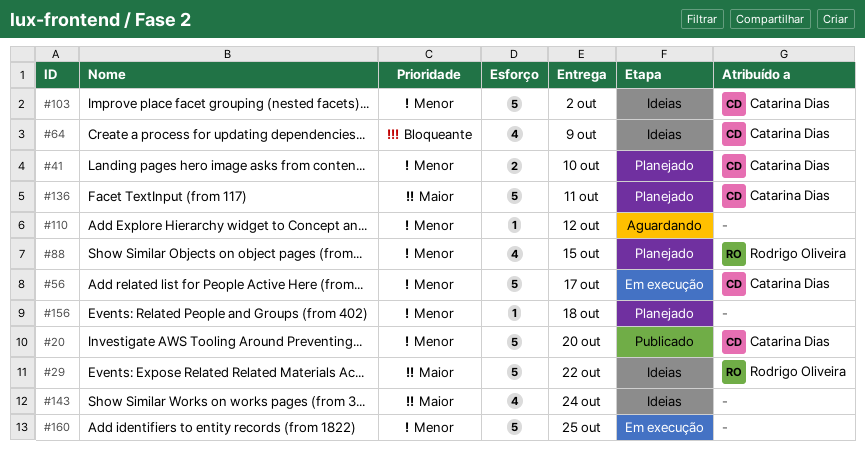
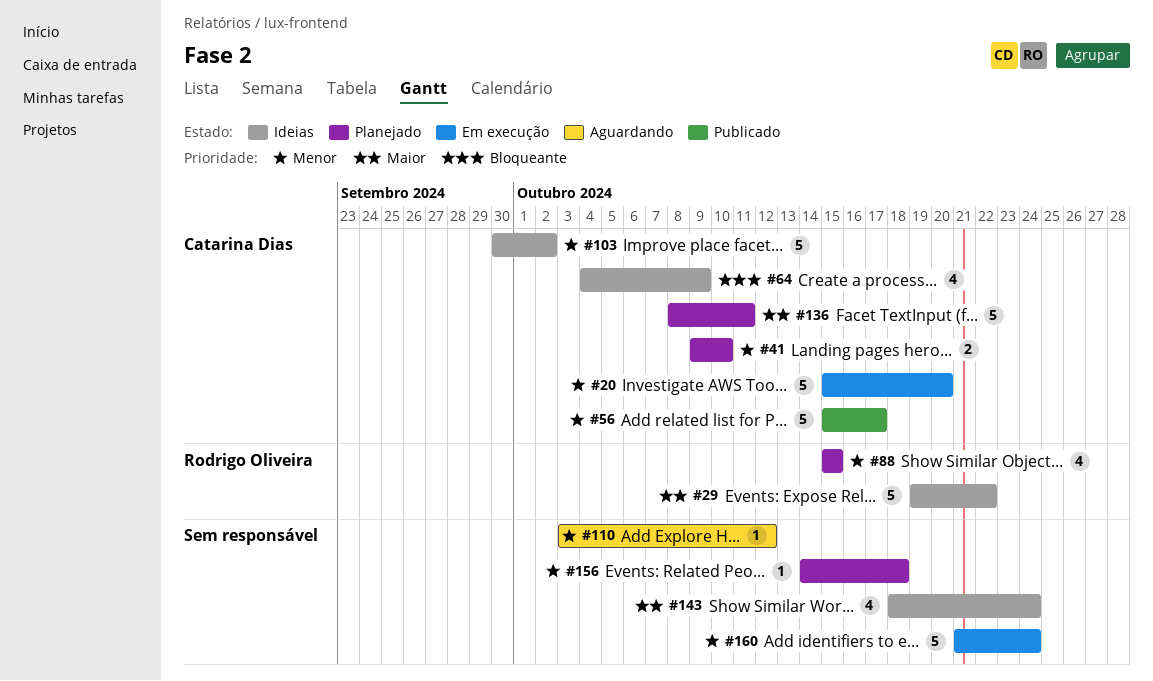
#20, status: Publicado -> Em execução
#56, status: Em execução -> Publicado
#160, due: Oct 25 -> Oct 24

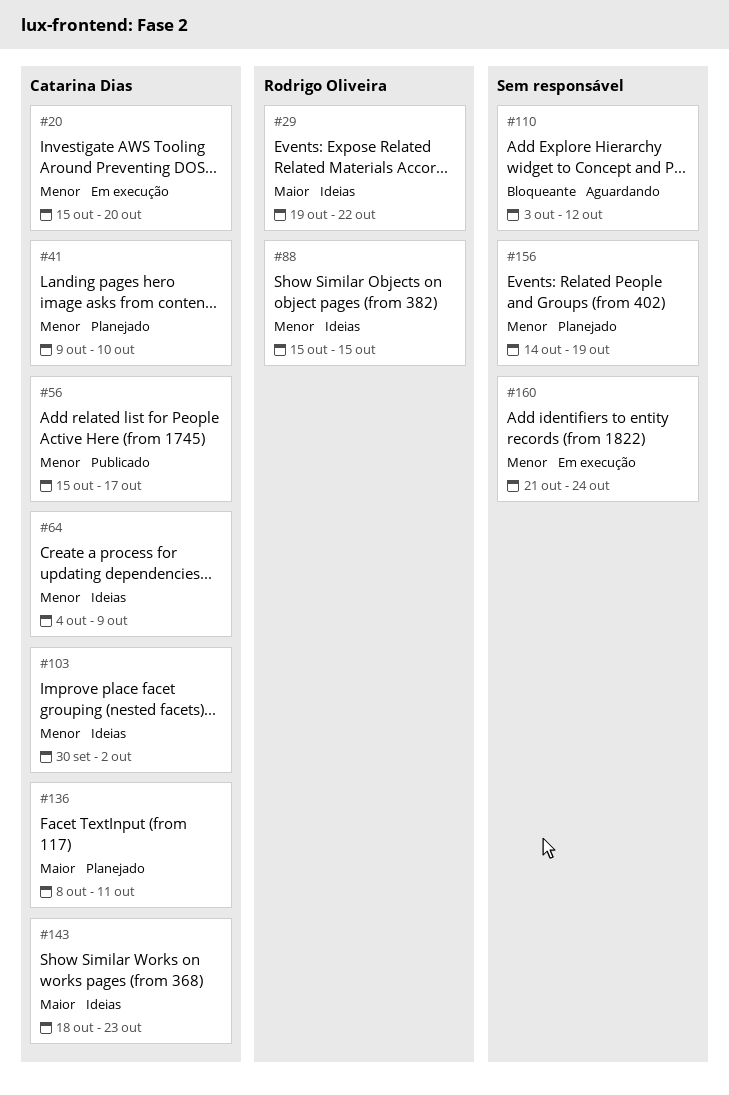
#64, priority: Bloqueante -> Menor
#88, status: Planejado -> Ideias
#110, priority: Menor -> Bloqueante
#143, owner: none -> Catarina Dias
#143, due: Oct 24 -> Oct 23
#156, due: Oct 18 -> Oct 19

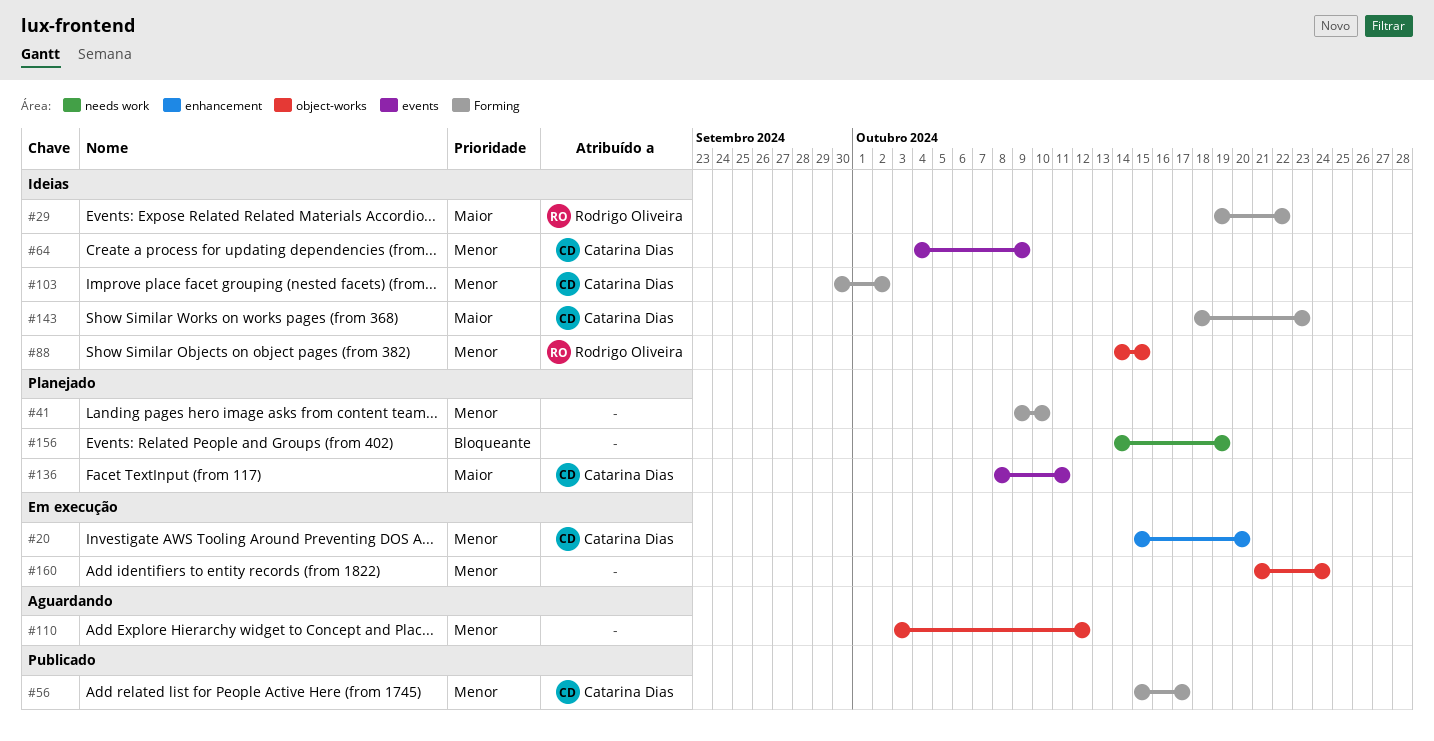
#41, owner: Catarina Dias -> none
#88, start: Oct 15 -> Oct 14
#110, priority: Bloqueante -> Menor
#156, priority: Menor -> Bloqueante

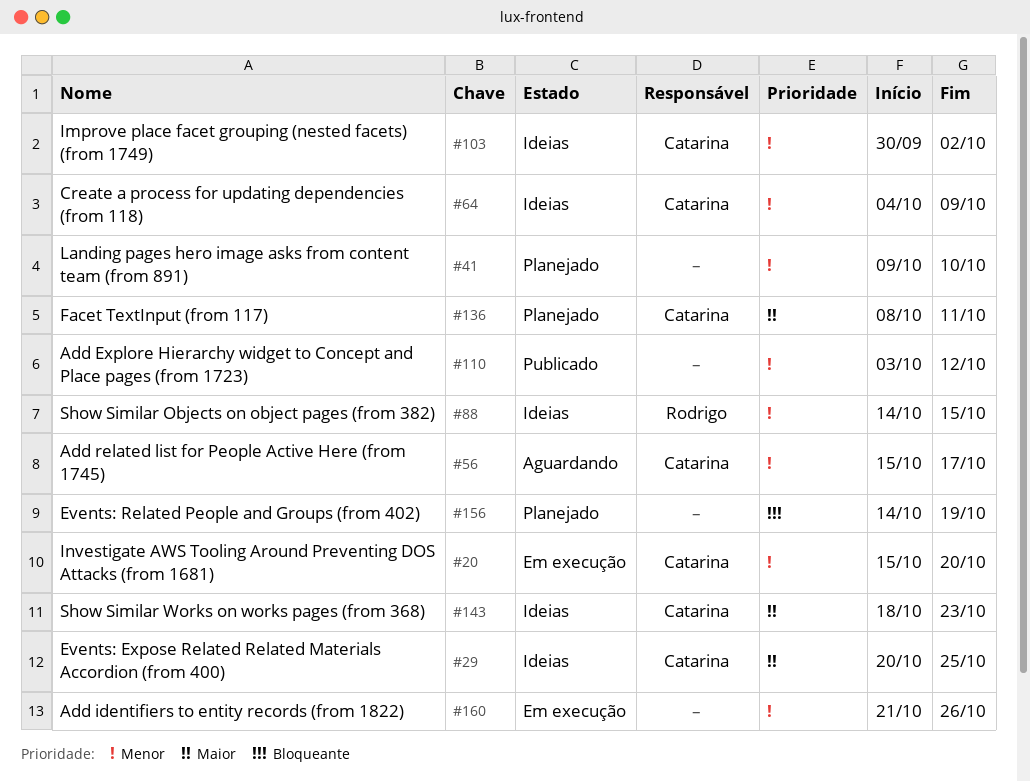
#29, owner: Rodrigo Oliveira -> Catarina Dias
#29, start: Oct 19 -> Oct 20
#29, due: Oct 22 -> Oct 25
#56, status: Publicado -> Aguardando
#110, status: Aguardando -> Publicado
#160, due: Oct 24 -> Oct 26

